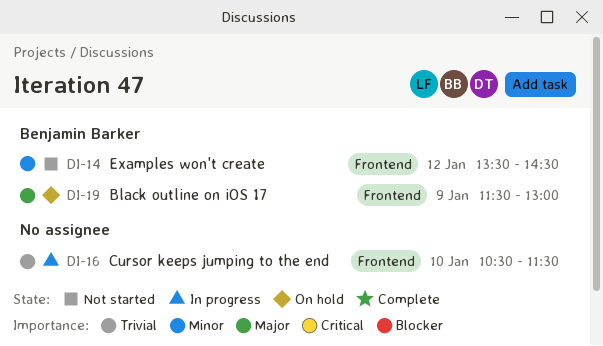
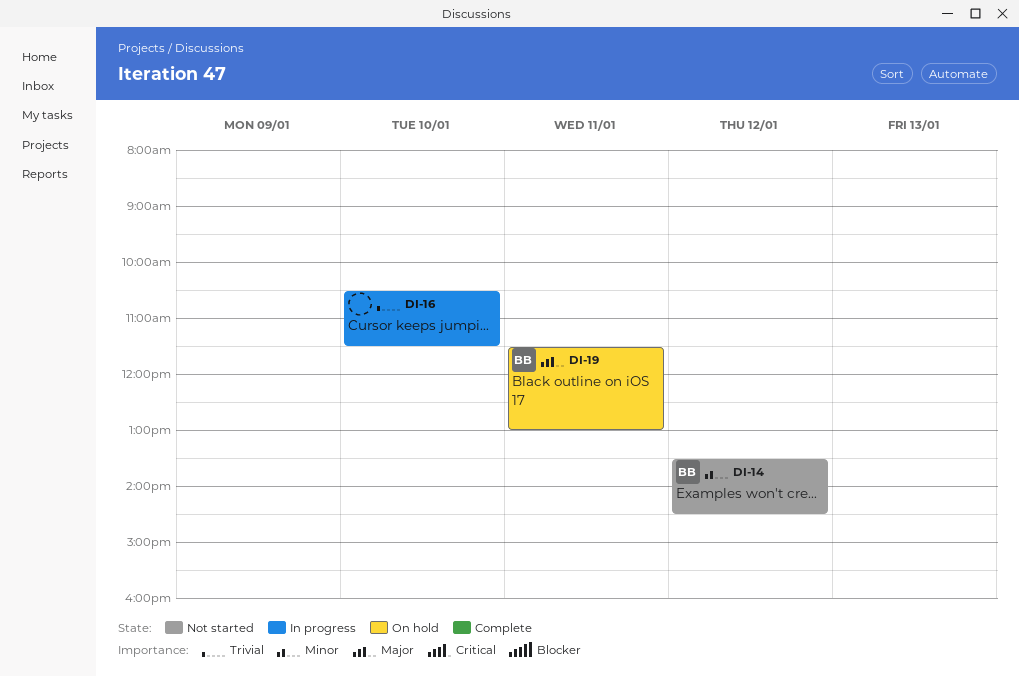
DI-19, day: Jan 9 -> Jan 11

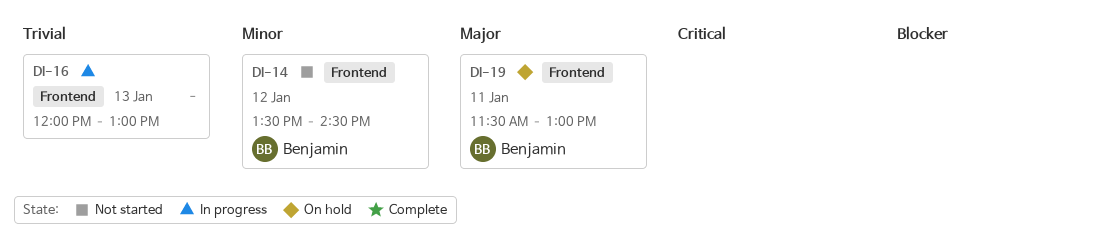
DI-16, day: Jan 10 -> Jan 13
DI-16, begins: 10:30 -> 12:00
DI-16, ends: 11:30 -> 13:00

